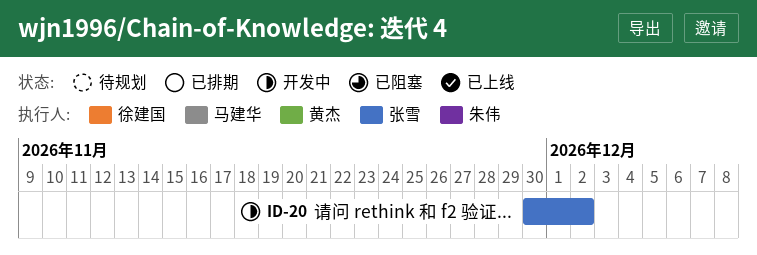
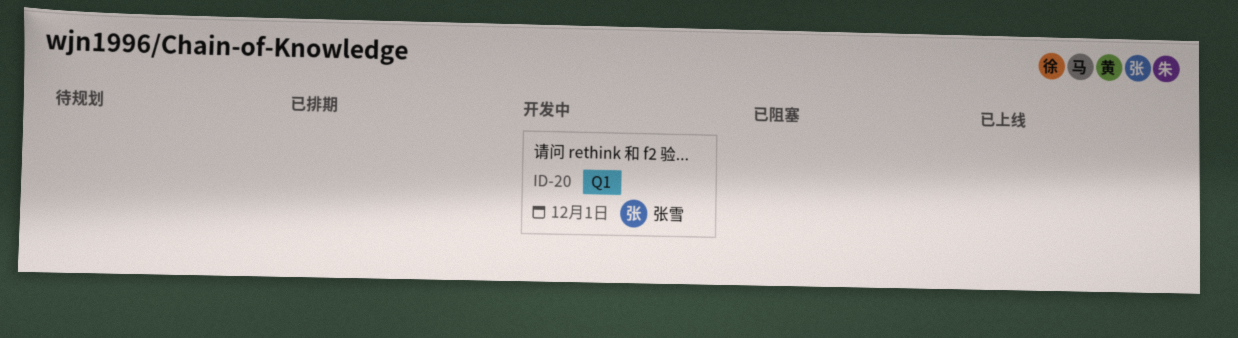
ID-20, due: Dec 2 -> Dec 1

